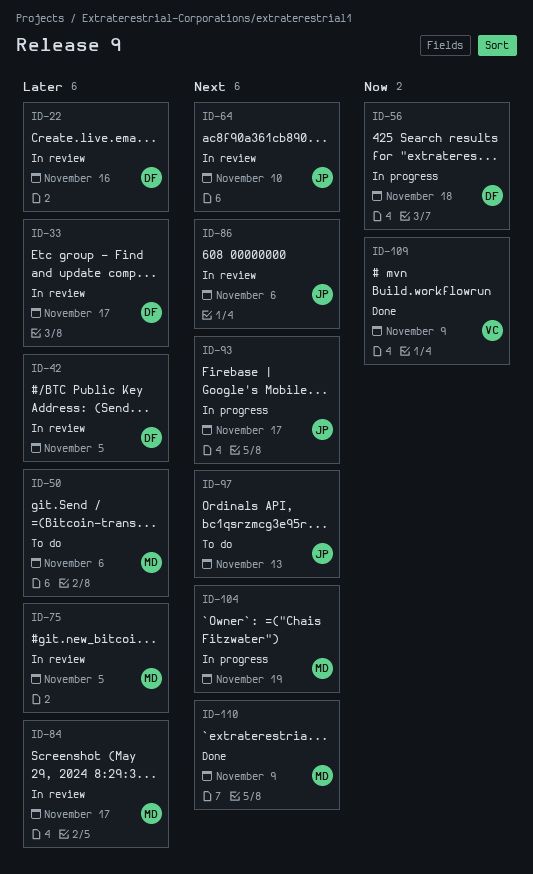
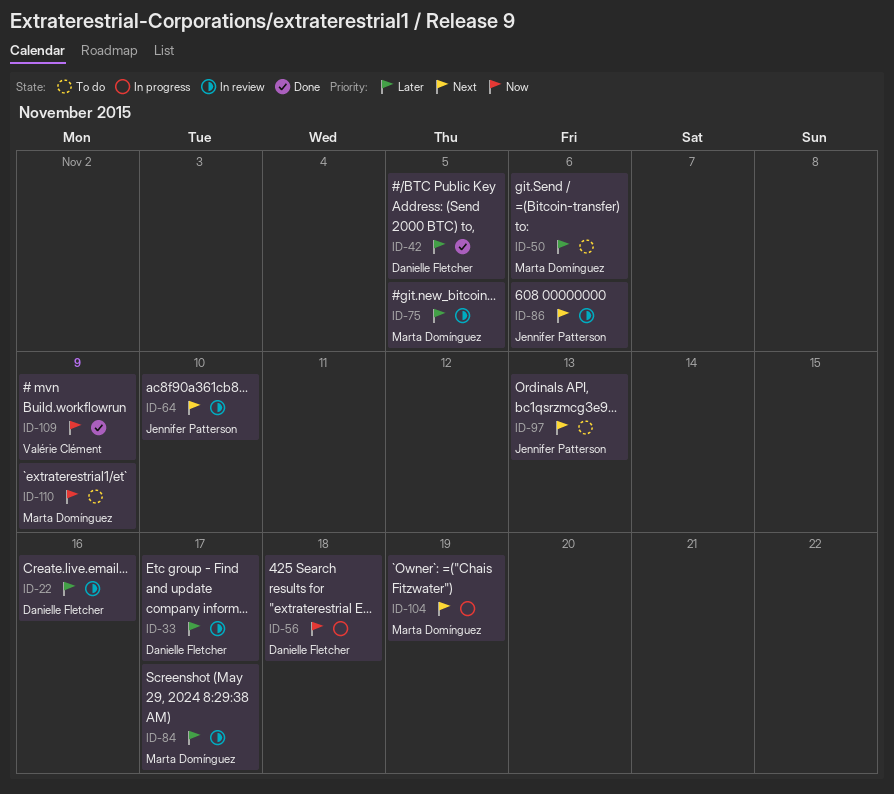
ID-42, status: In review -> Done
ID-93: present -> none
ID-110, status: Done -> To do
ID-110, priority: Next -> Now

